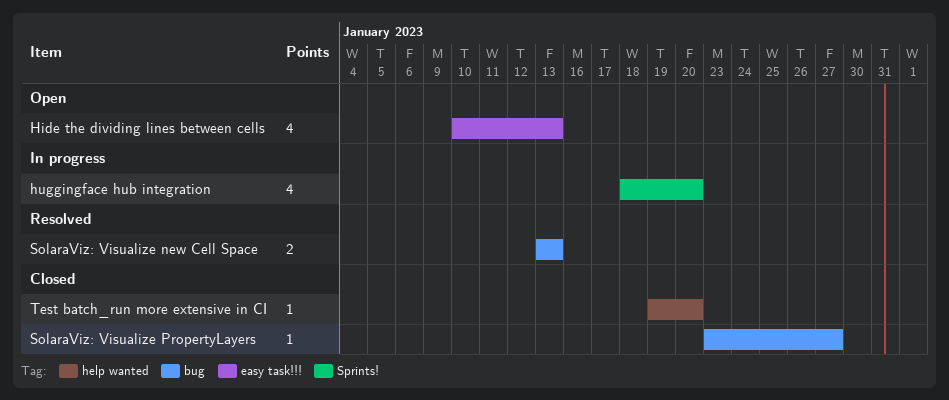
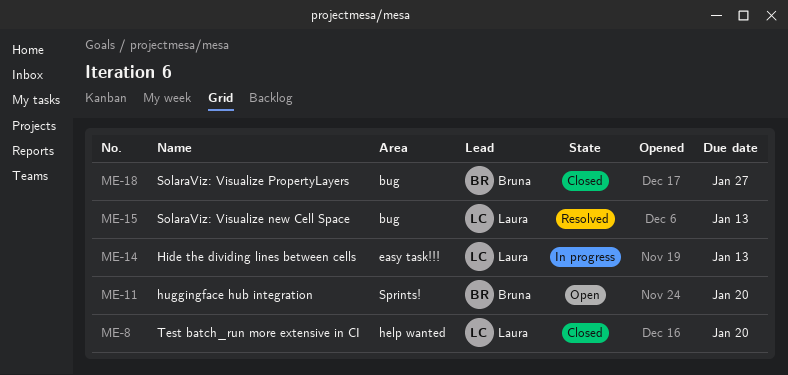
Hide the dividing lines between cells, status: Open -> In progress
huggingface hub integration, status: In progress -> Open

